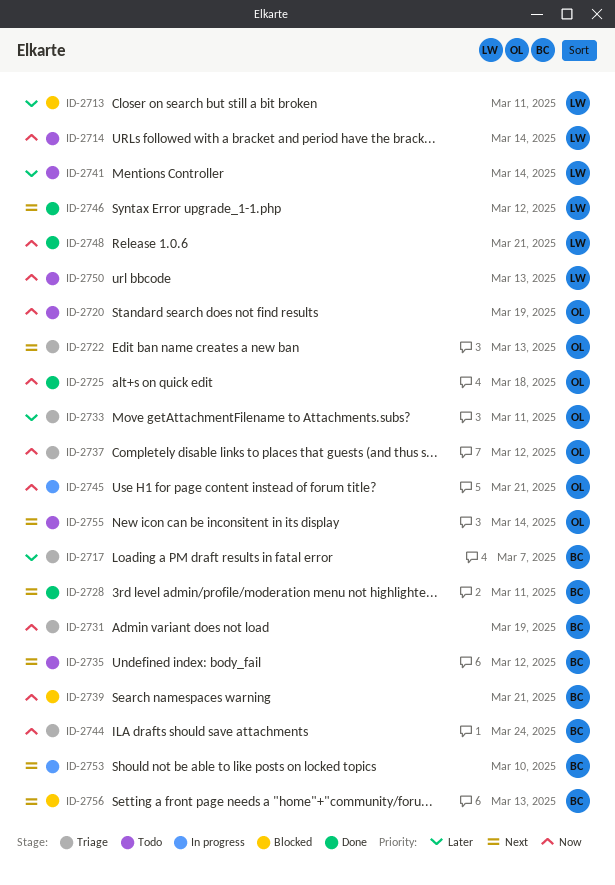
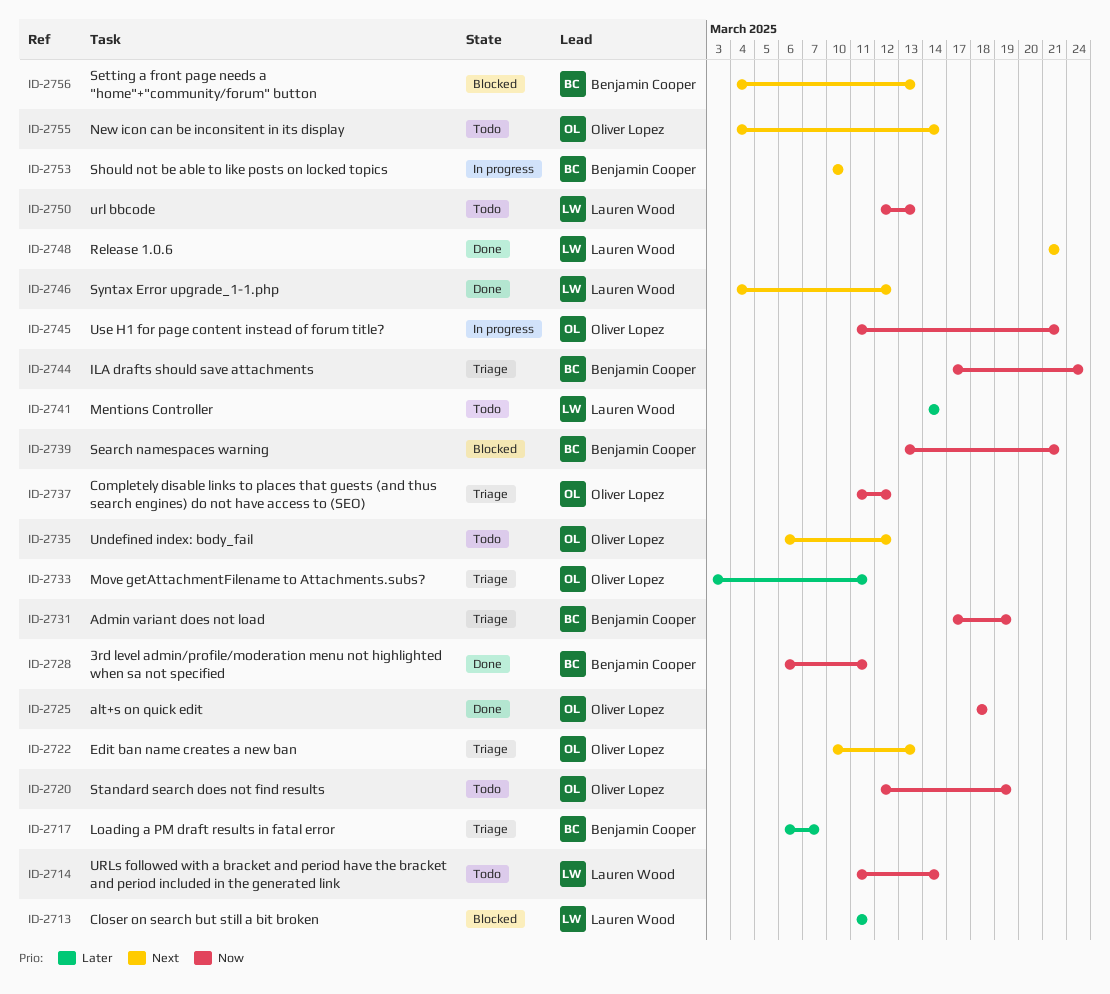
ID-2728, priority: Next -> Now
ID-2735, owner: Benjamin Cooper -> Oliver Lopez
ID-2748, priority: Now -> Next

